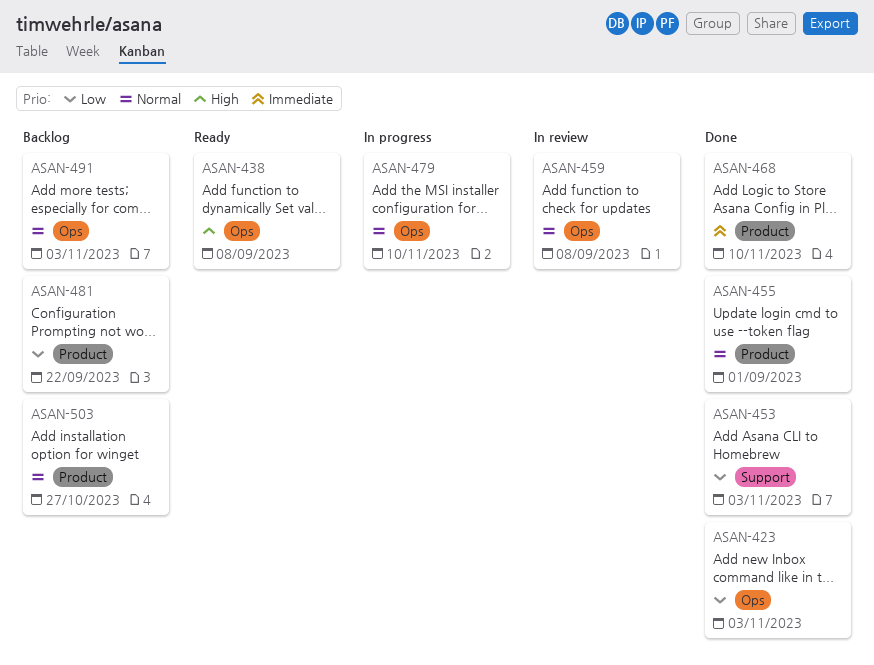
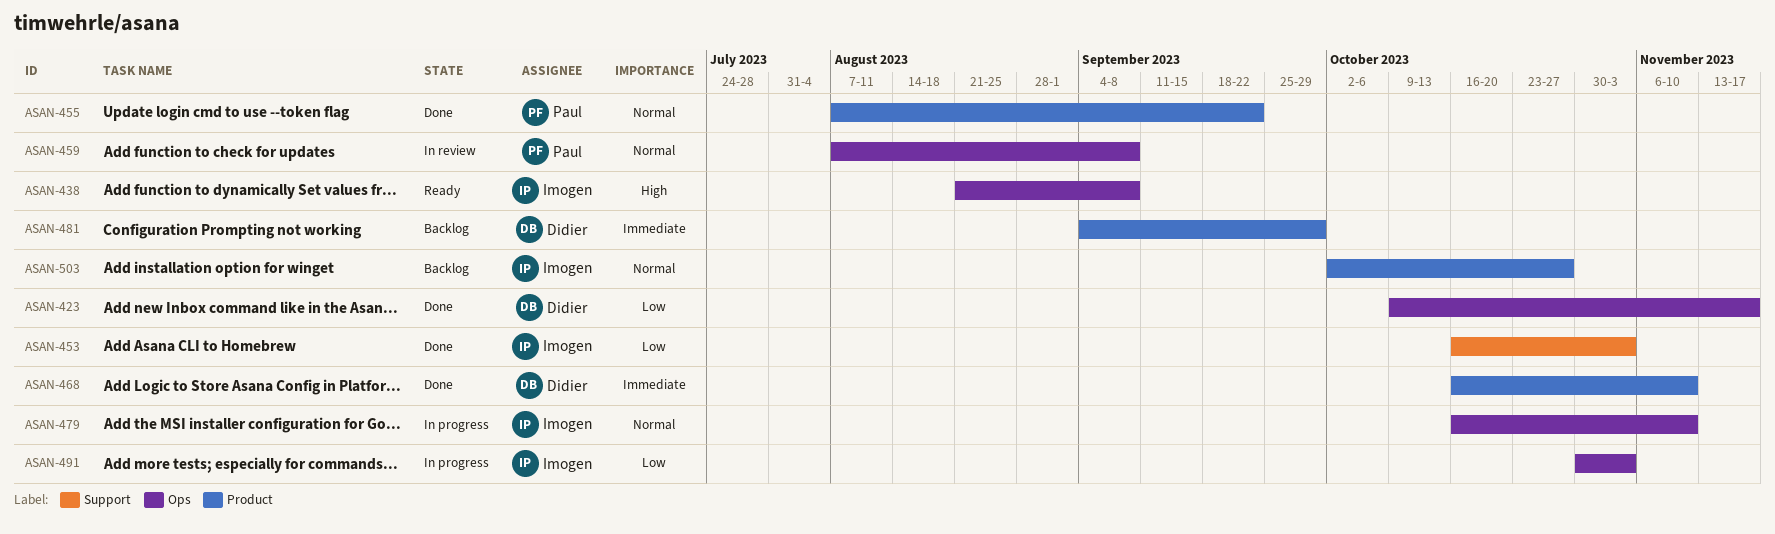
ASAN-423, due: Nov 3 -> Nov 17
ASAN-455, due: Sep 1 -> Sep 22
ASAN-481, priority: Low -> Immediate
ASAN-481, due: Sep 22 -> Sep 29
ASAN-491, status: Backlog -> In progress
ASAN-491, priority: Normal -> Low

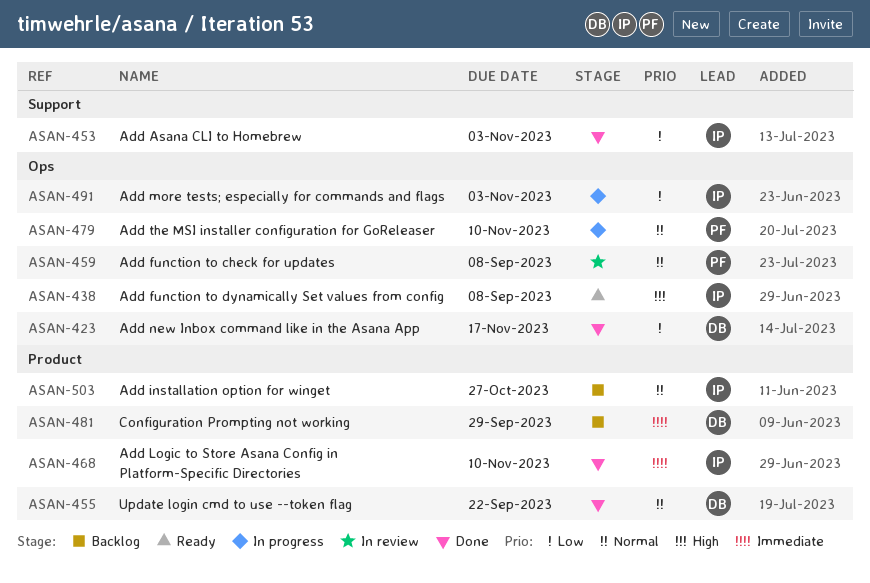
ASAN-455, owner: Paul -> Didier
ASAN-468, owner: Didier -> Imogen
ASAN-479, owner: Imogen -> Paul

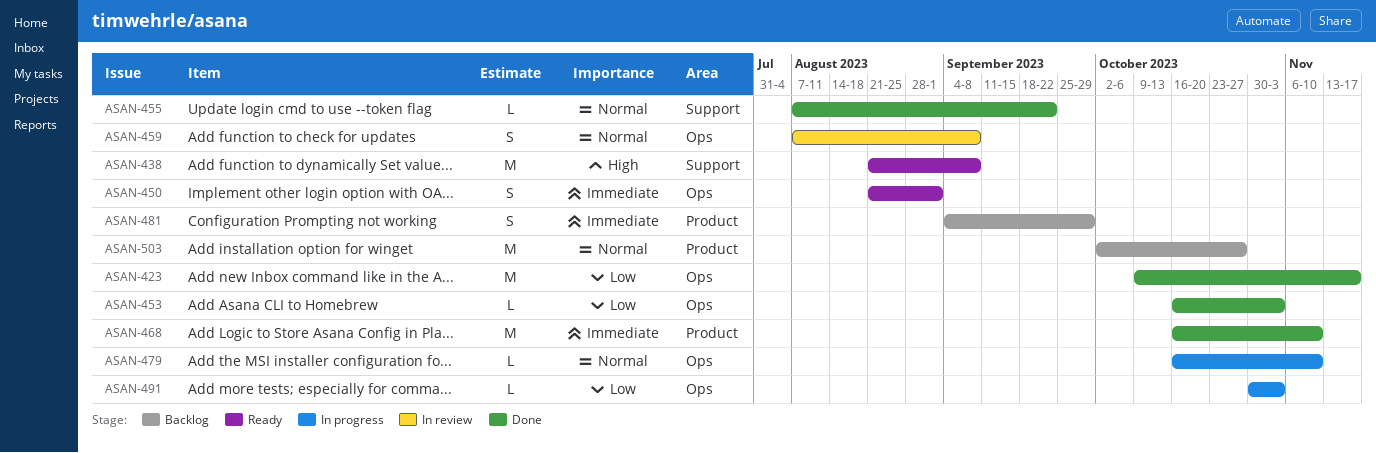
ASAN-438, label: Ops -> Support
ASAN-450: none -> present
ASAN-453, label: Support -> Ops
ASAN-455, label: Product -> Support

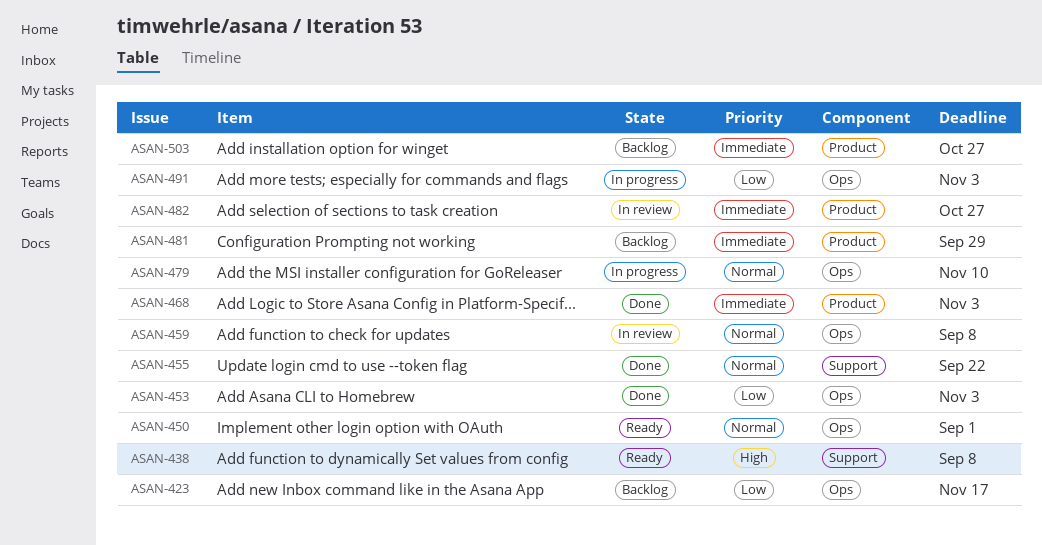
ASAN-423, status: Done -> Backlog
ASAN-450, priority: Immediate -> Normal
ASAN-468, due: Nov 10 -> Nov 3
ASAN-482: none -> present
ASAN-503, priority: Normal -> Immediate

